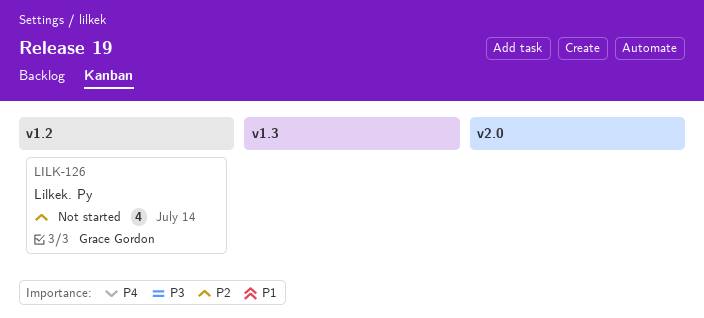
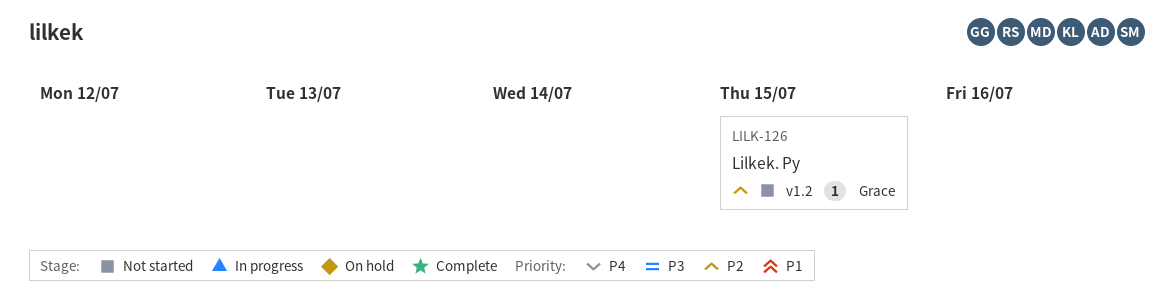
LILK-126, estimate: 4 -> 1
LILK-126, due: Jul 14 -> Jul 15

